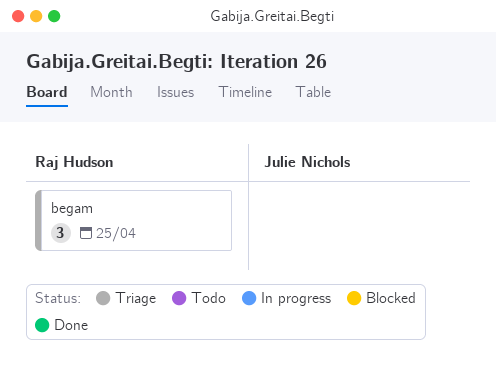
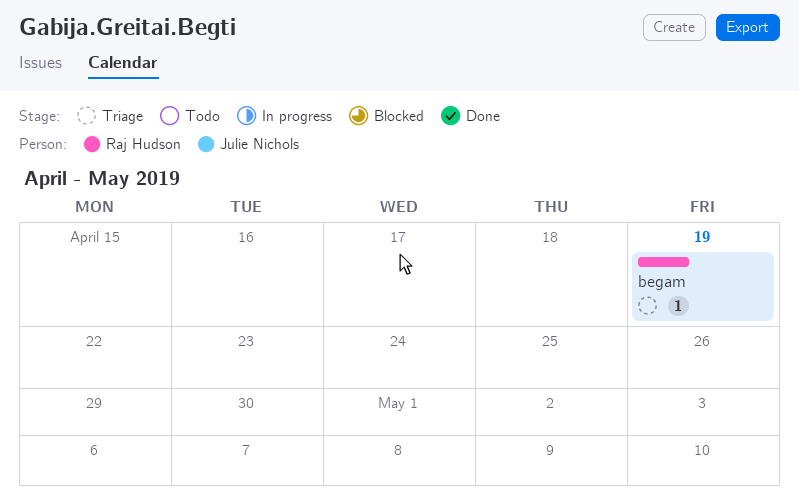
begam, estimate: 3 -> 1
begam, due: Apr 25 -> Apr 19

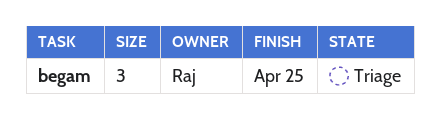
begam, estimate: 1 -> 3
begam, due: Apr 19 -> Apr 25

